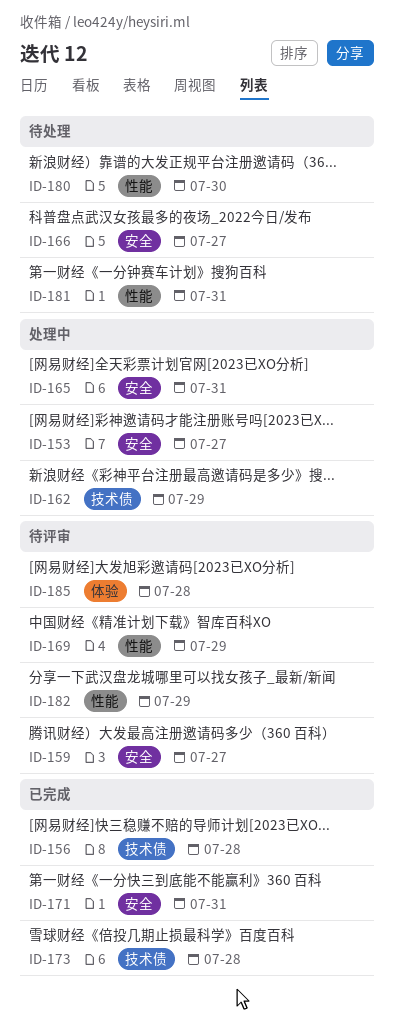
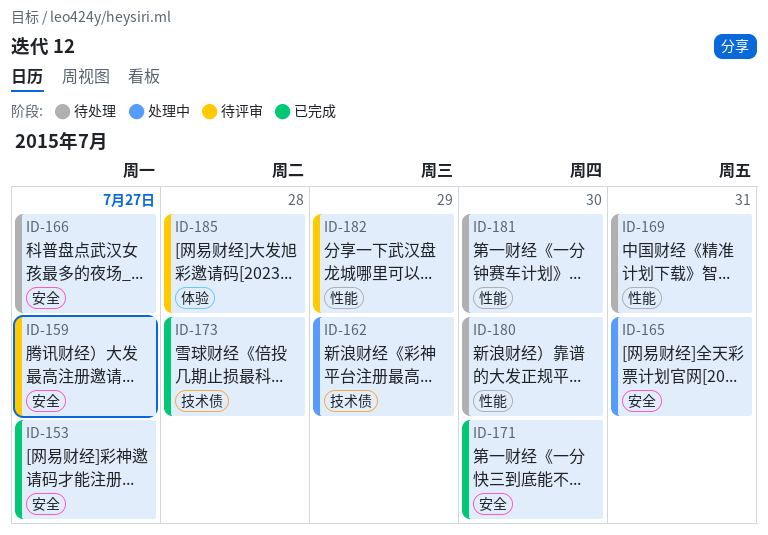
ID-153, status: 处理中 -> 已完成
ID-156: present -> none
ID-169, status: 待评审 -> 待处理
ID-169, due: Jul 29 -> Jul 31
ID-171, due: Jul 31 -> Jul 30
ID-181, due: Jul 31 -> Jul 30

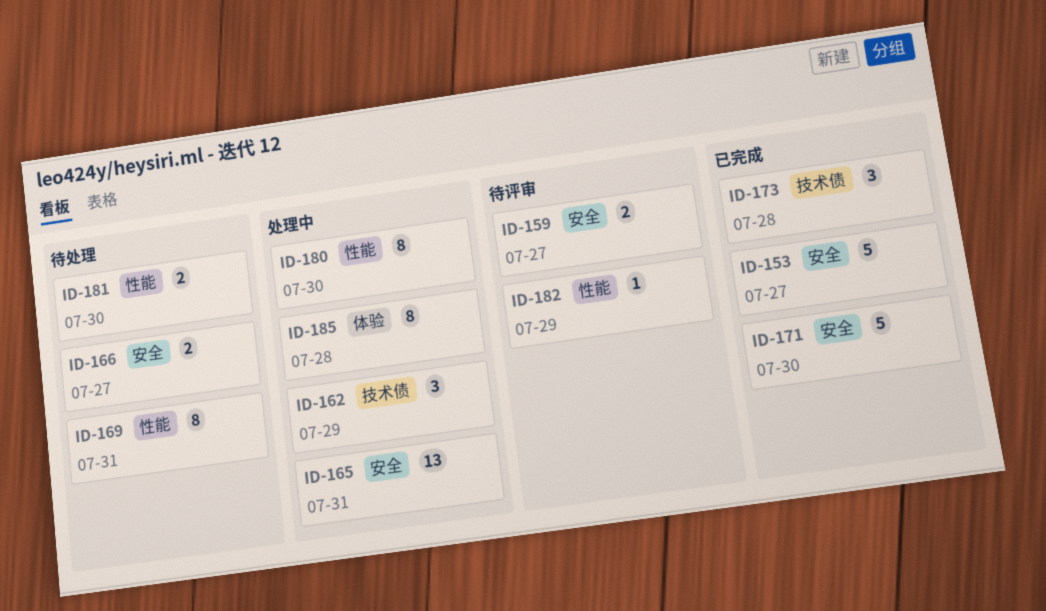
ID-180, status: 待处理 -> 处理中
ID-185, status: 待评审 -> 处理中

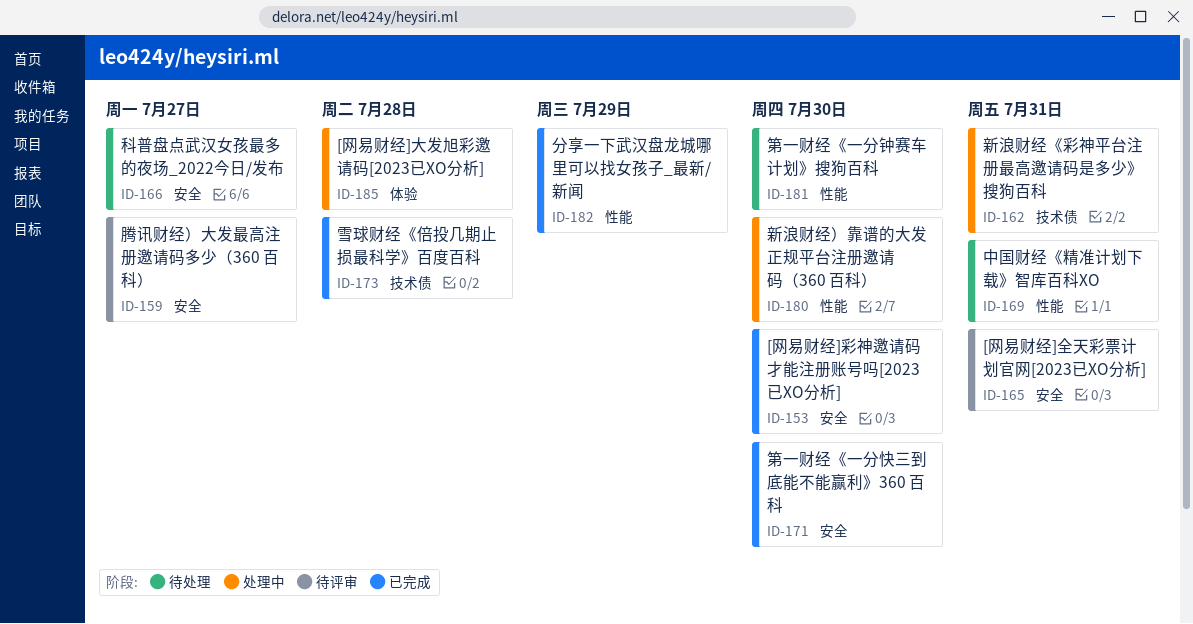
ID-153, due: Jul 27 -> Jul 30
ID-162, due: Jul 29 -> Jul 31
ID-165, status: 处理中 -> 待评审
ID-182, status: 待评审 -> 已完成

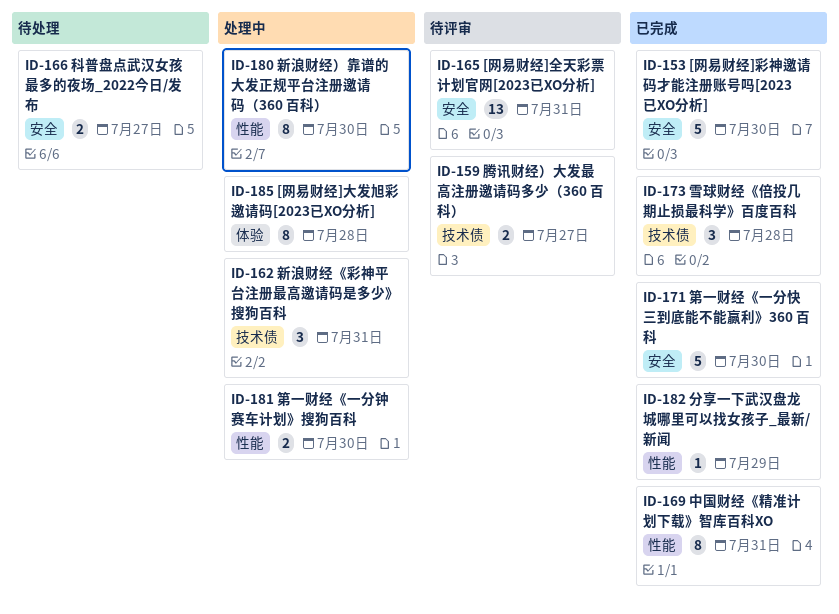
ID-159, label: 安全 -> 技术债
ID-169, status: 待处理 -> 已完成
ID-181, status: 待处理 -> 处理中

